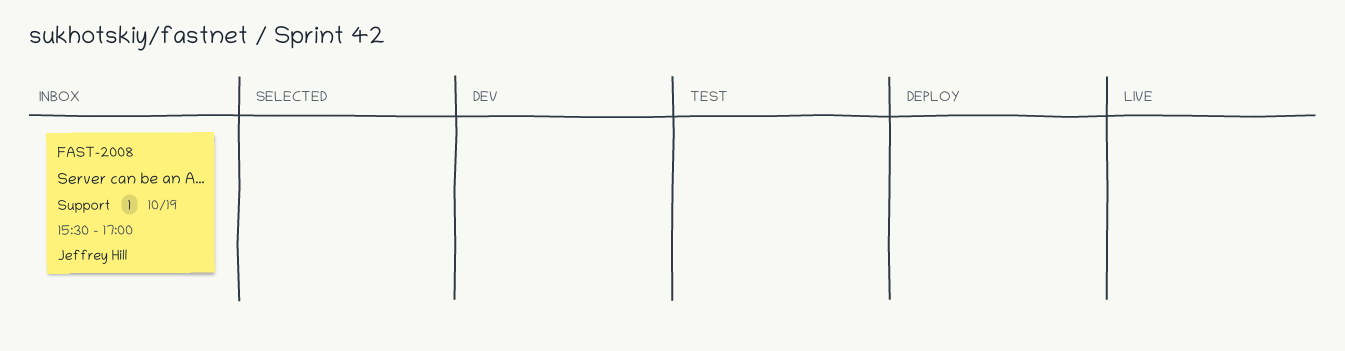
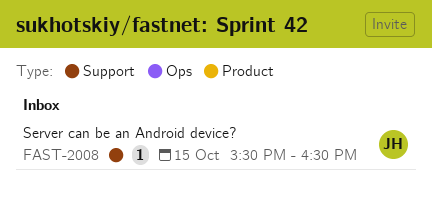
FAST-2008, day: Oct 19 -> Oct 15
FAST-2008, ends: 17:00 -> 16:30

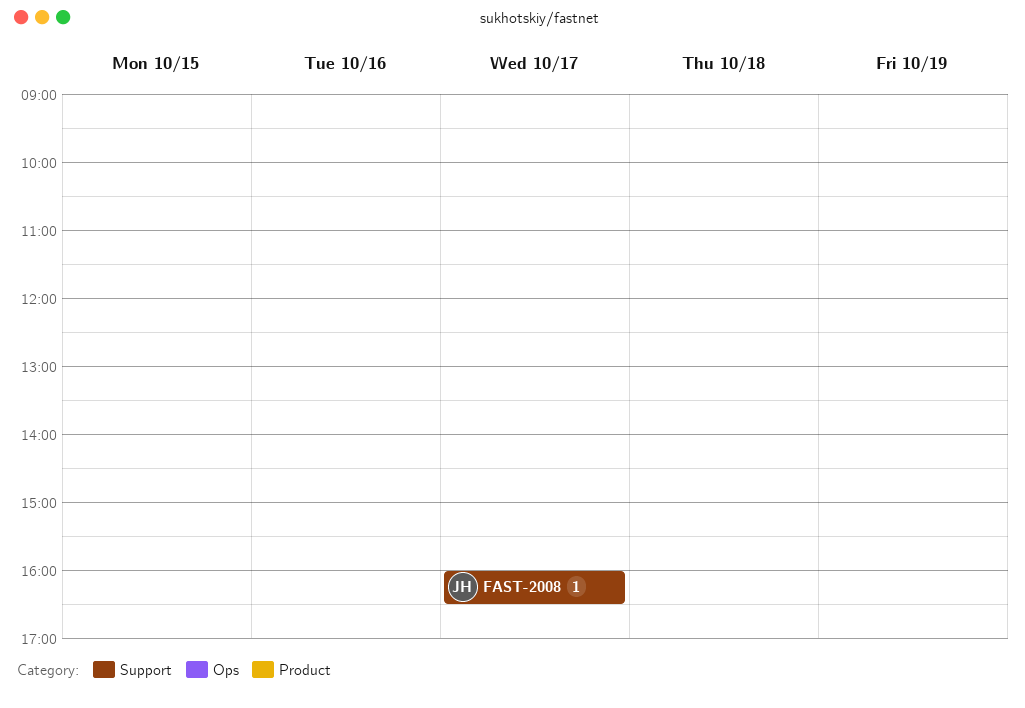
FAST-2008, day: Oct 15 -> Oct 17
FAST-2008, begins: 15:30 -> 16:00

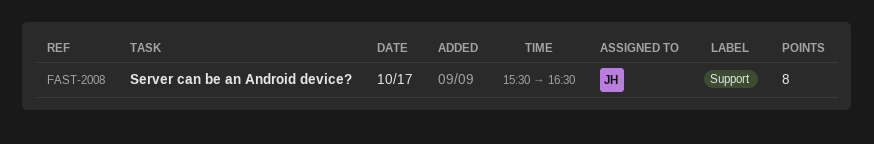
FAST-2008, estimate: 1 -> 8
FAST-2008, begins: 16:00 -> 15:30

